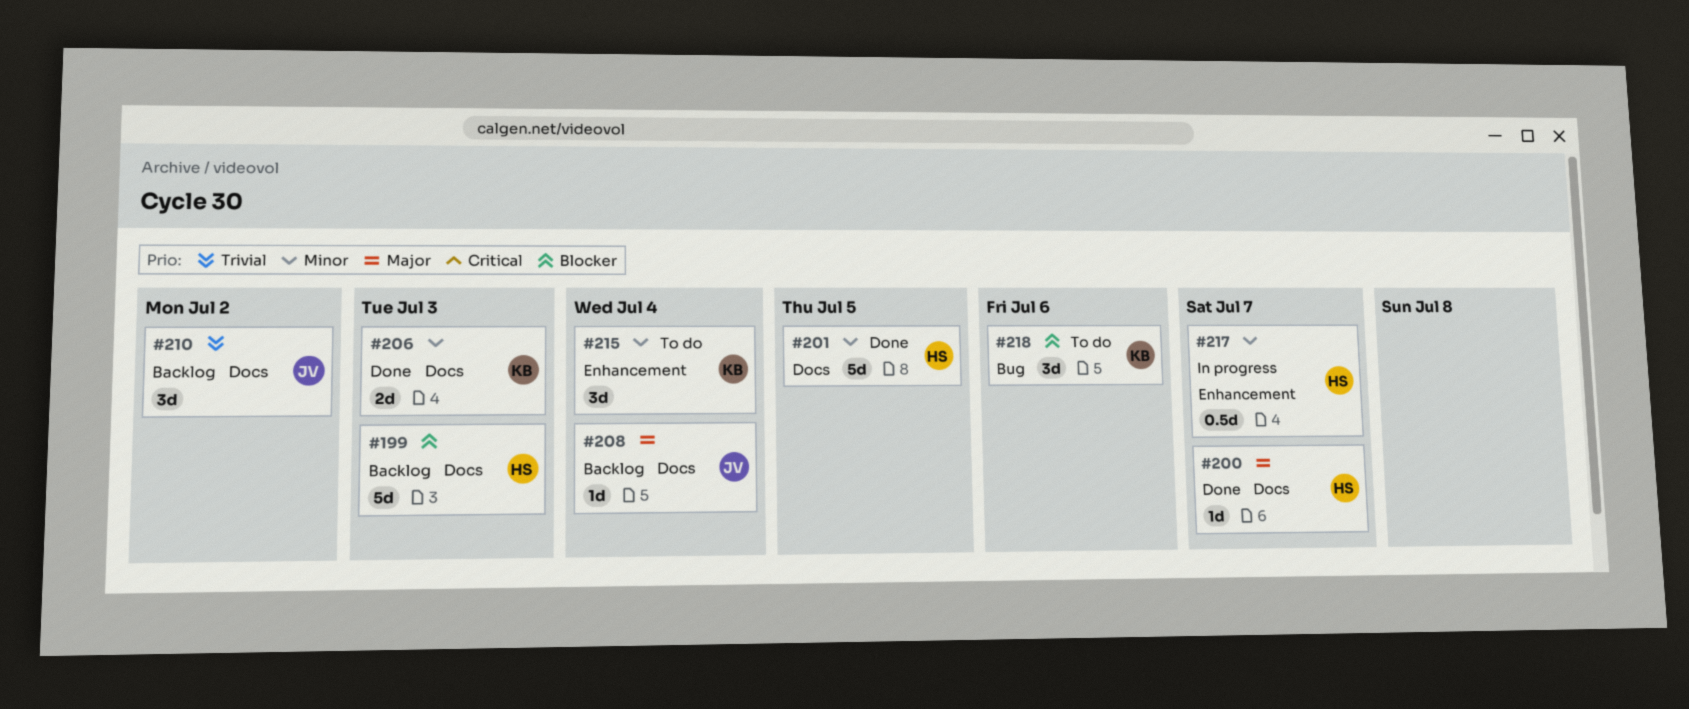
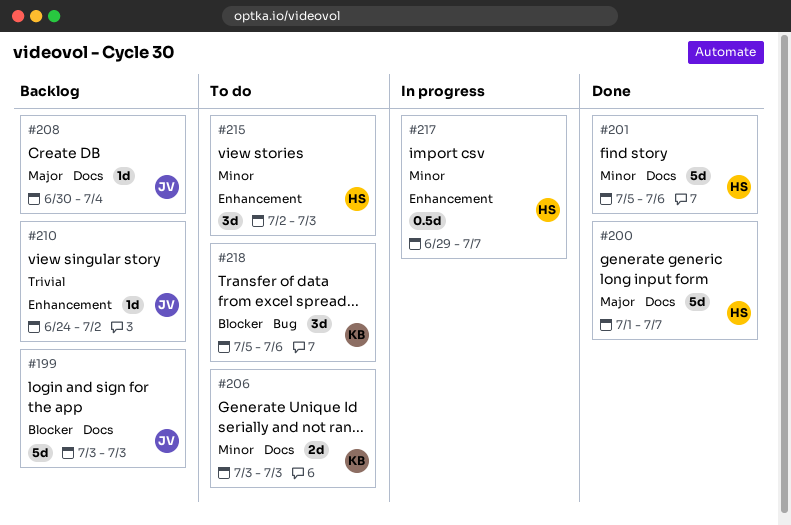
#199, owner: HS -> JV
#200, estimate: 1d -> 5d
#201, due: Jul 5 -> Jul 6
#206, status: Done -> To do
#210, label: Docs -> Enhancement
#210, estimate: 3d -> 1d
#215, owner: KB -> HS
#215, due: Jul 4 -> Jul 3

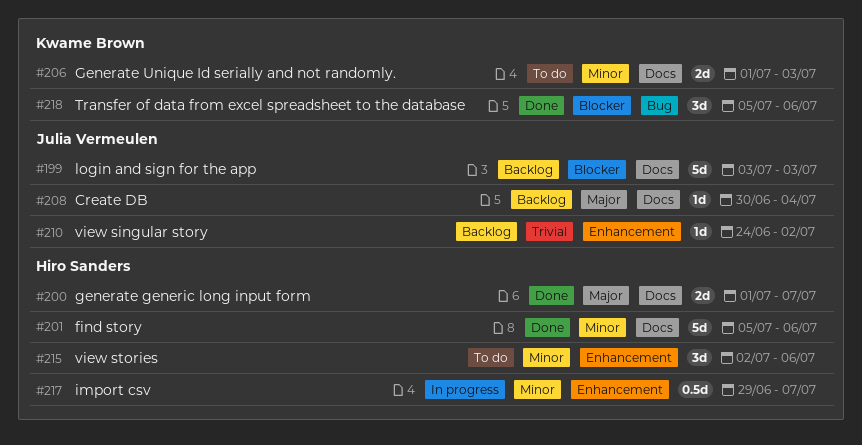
#200, estimate: 5d -> 2d
#206, start: Jul 3 -> Jul 1
#215, due: Jul 3 -> Jul 6
#218, status: To do -> Done

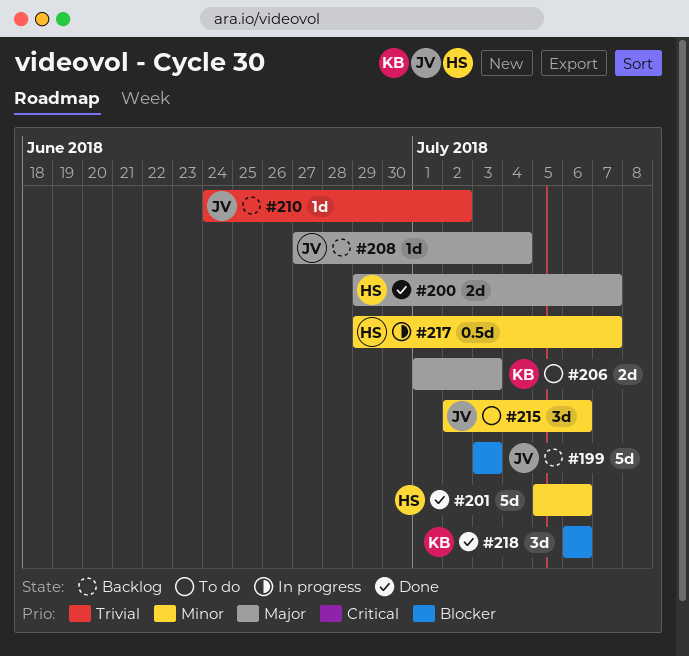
#200, start: Jul 1 -> Jun 29
#206, priority: Minor -> Major
#208, start: Jun 30 -> Jun 27
#215, owner: Hiro Sanders -> Julia Vermeulen
#218, start: Jul 5 -> Jul 6

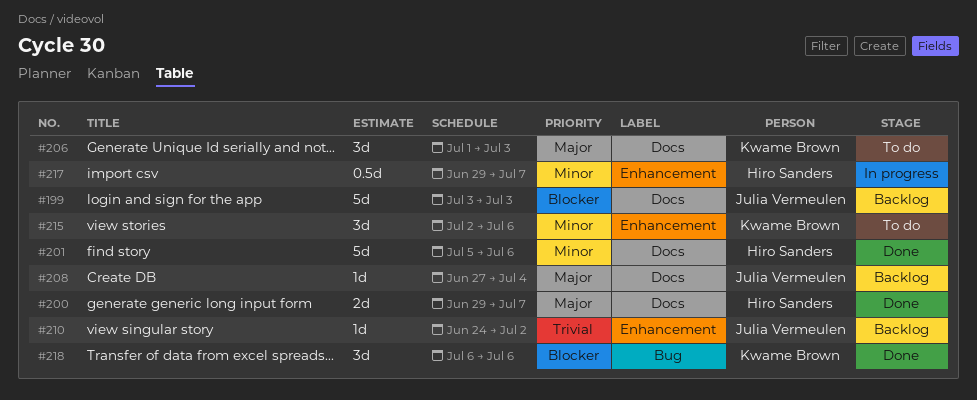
#206, estimate: 2d -> 3d
#215, owner: Julia Vermeulen -> Kwame Brown

